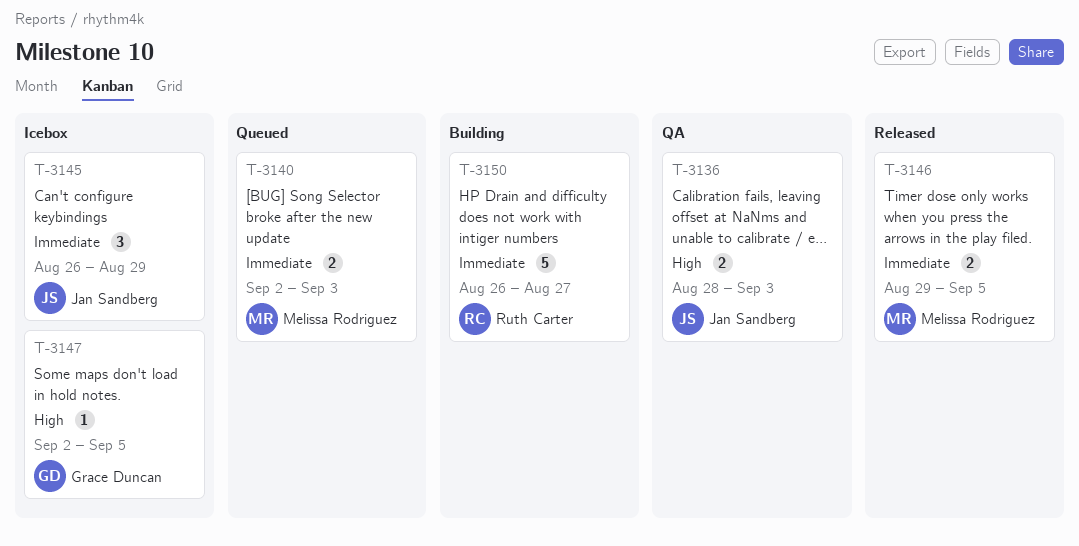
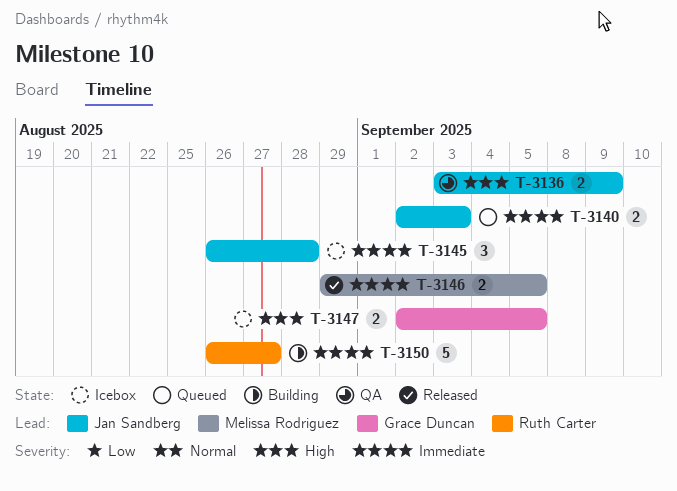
T-3136, start: Aug 28 -> Sep 3
T-3136, due: Sep 3 -> Sep 9
T-3140, owner: Melissa Rodriguez -> Jan Sandberg
T-3145, due: Aug 29 -> Aug 28
T-3147, estimate: 1 -> 2

